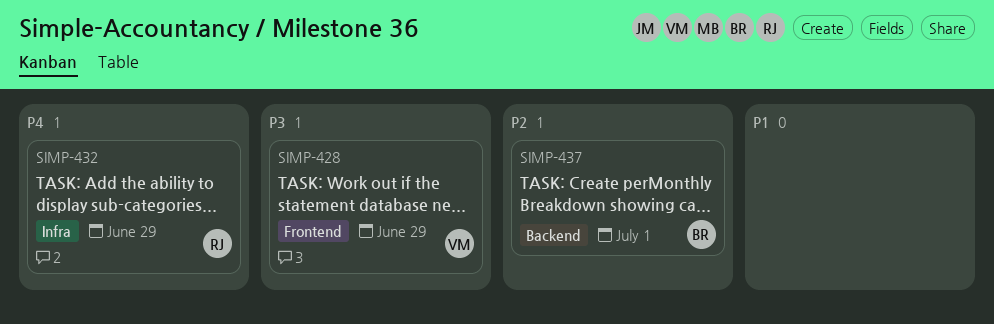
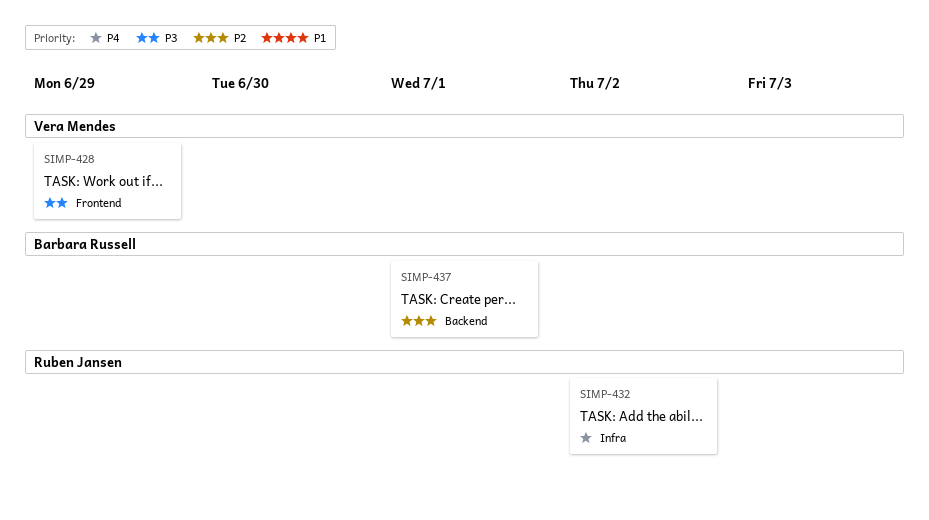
SIMP-432, due: Jun 29 -> Jul 2

